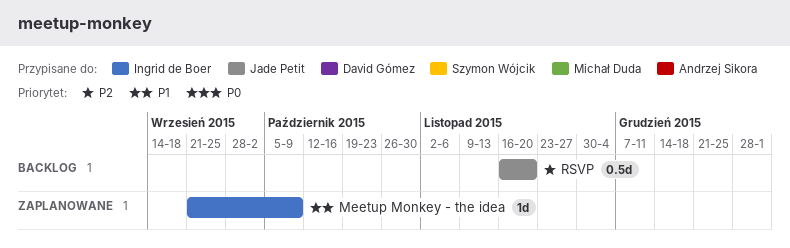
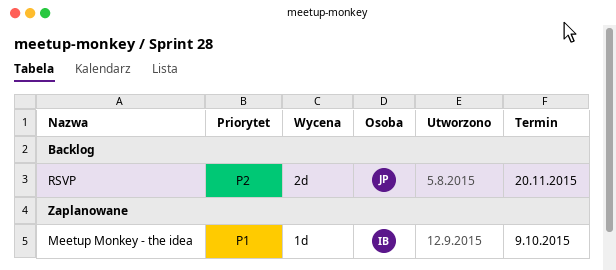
RSVP, estimate: 0.5d -> 2d

